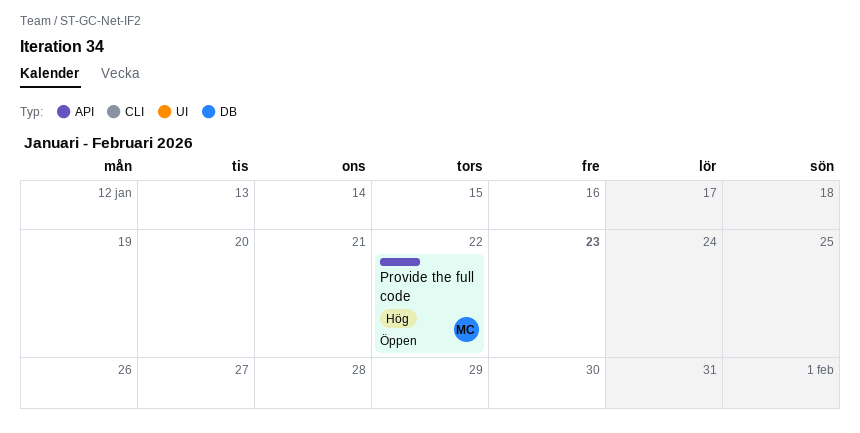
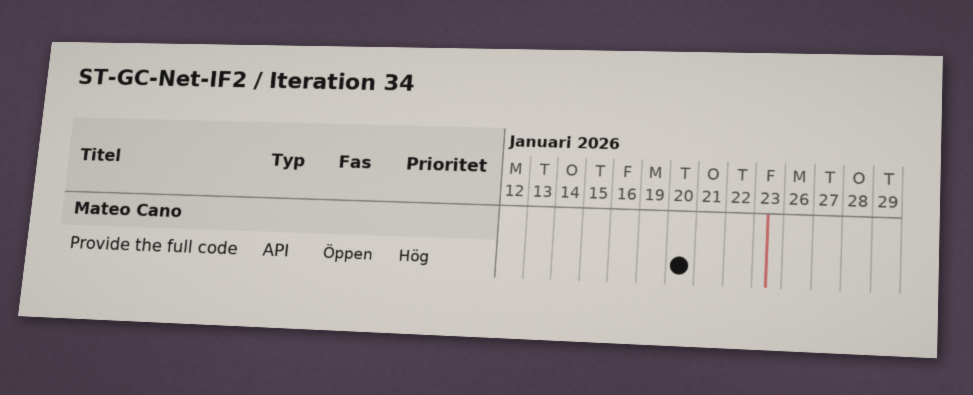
Provide the full code, due: Jan 22 -> Jan 20

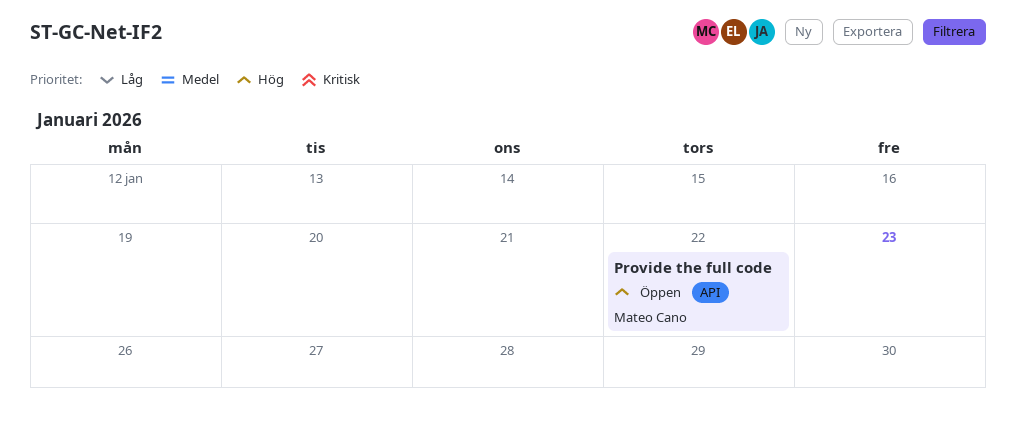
Provide the full code, due: Jan 20 -> Jan 22

